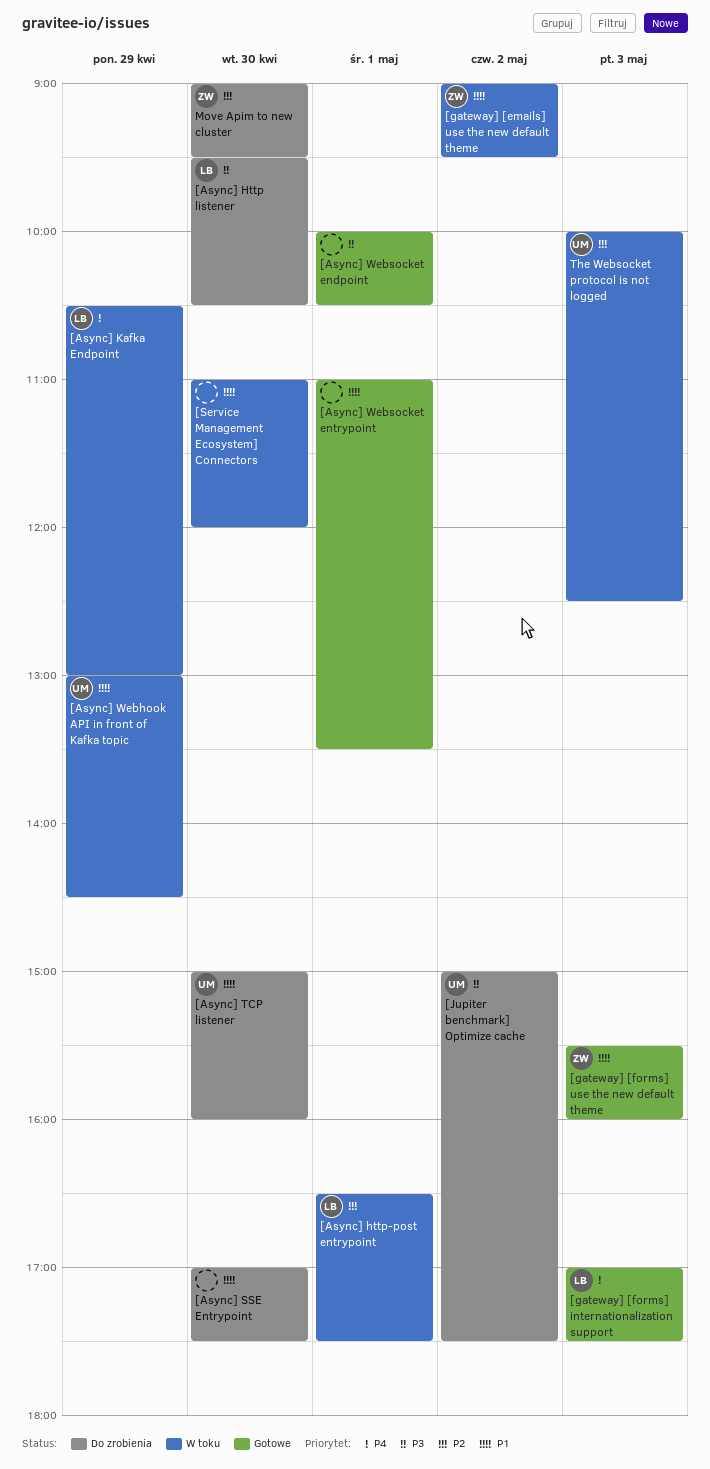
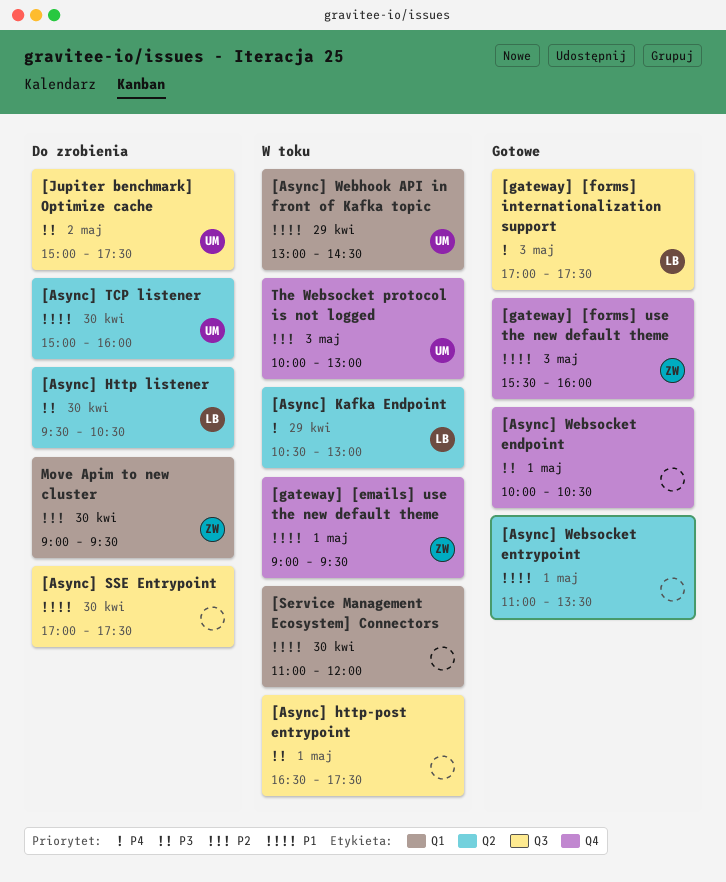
[Async] http-post entrypoint, owner: LB -> none
[Async] http-post entrypoint, priority: P2 -> P3
[gateway] [emails] use the new default theme, day: May 2 -> May 1
The Websocket protocol is not logged, ends: 12:30 -> 13:00

